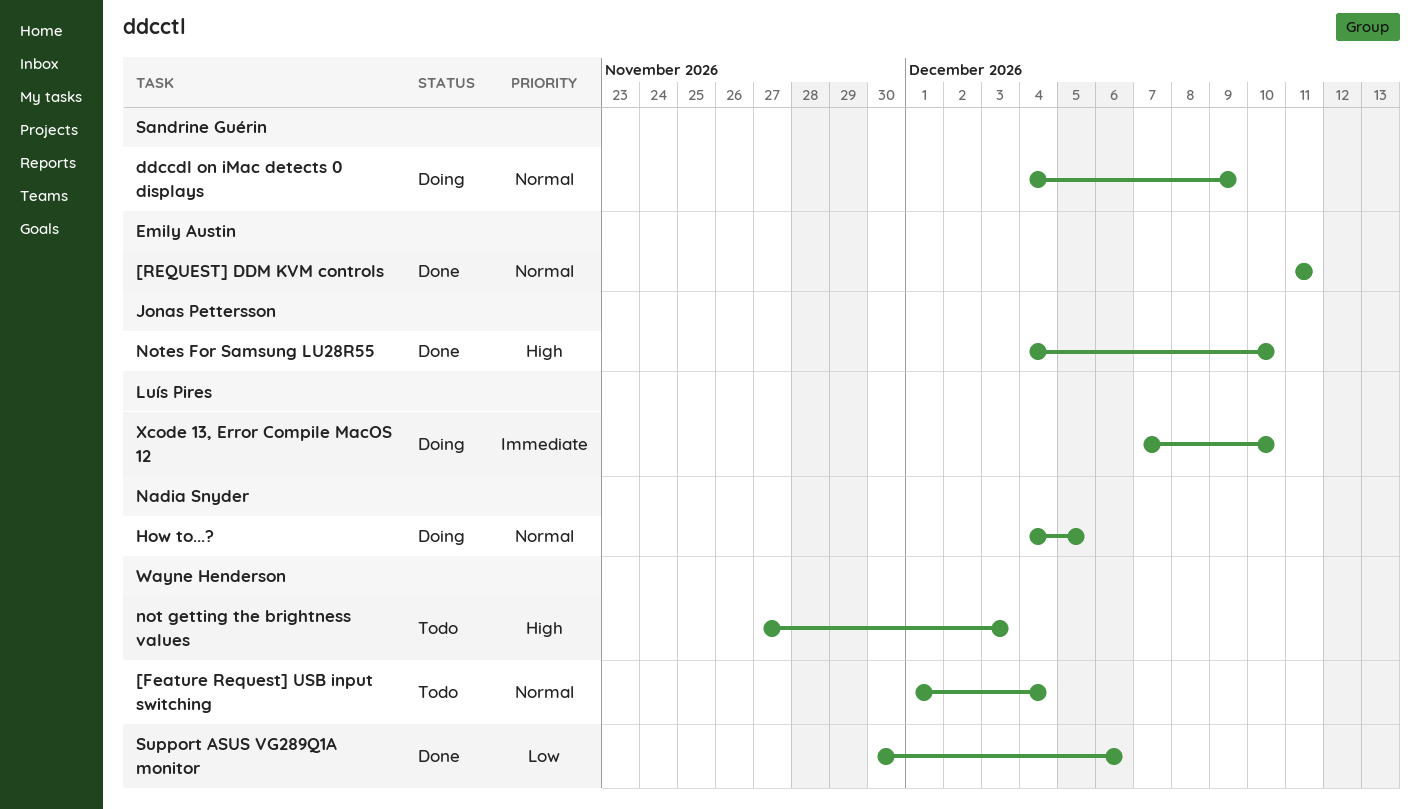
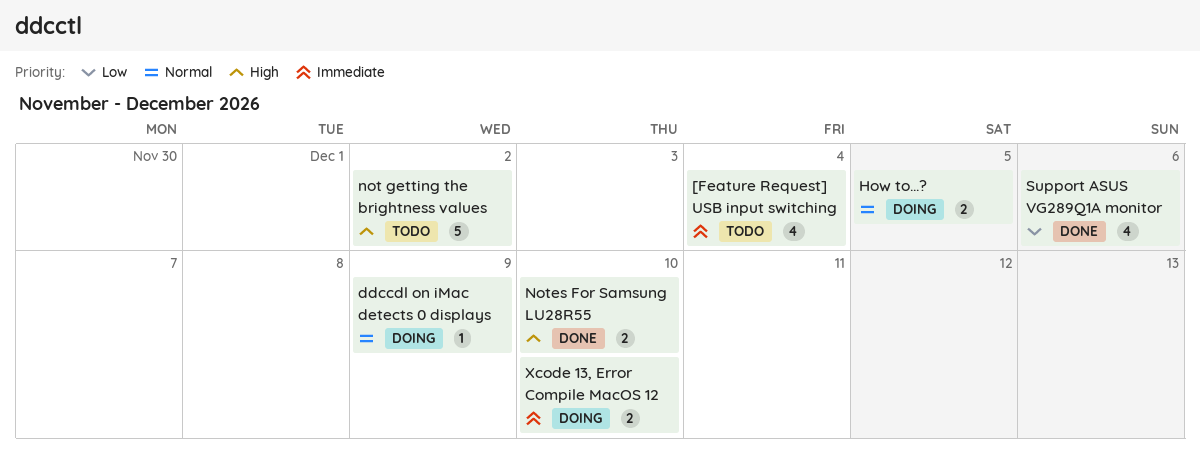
[Feature Request] USB input switching, priority: Normal -> Immediate
[REQUEST] DDM KVM controls: present -> none
not getting the brightness values, due: Dec 3 -> Dec 2

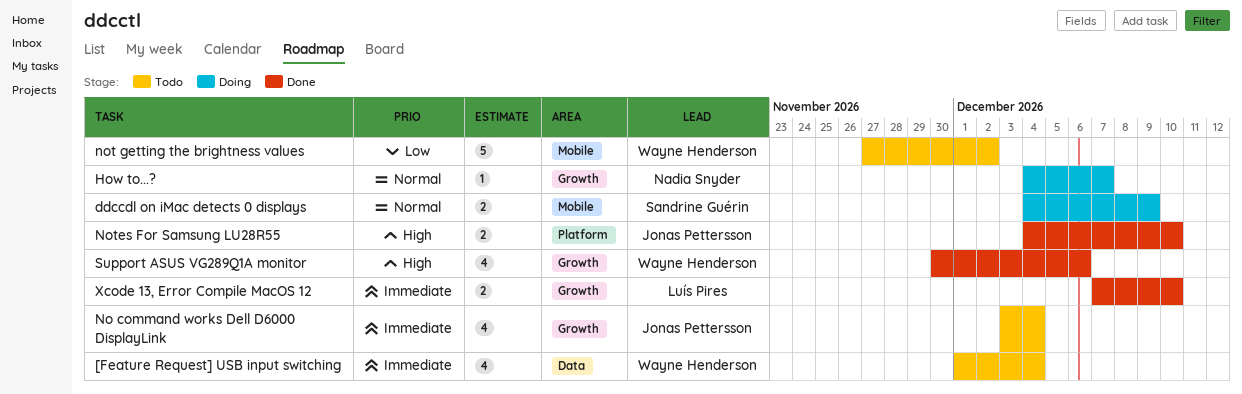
ddccdl on iMac detects 0 displays, estimate: 1 -> 2
How to...?, estimate: 2 -> 1
How to...?, due: Dec 5 -> Dec 7
No command works Dell D6000 DisplayLink: none -> present
not getting the brightness values, priority: High -> Low
Support ASUS VG289Q1A monitor, priority: Low -> High
Xcode 13, Error Compile MacOS 12, status: Doing -> Done

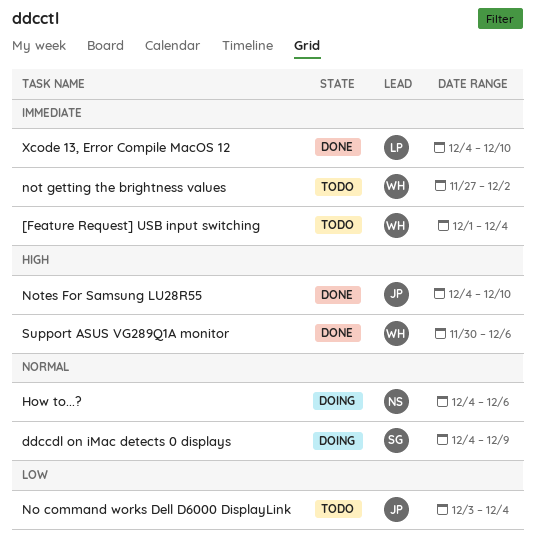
How to...?, due: Dec 7 -> Dec 6
No command works Dell D6000 DisplayLink, priority: Immediate -> Low
not getting the brightness values, priority: Low -> Immediate
Xcode 13, Error Compile MacOS 12, start: Dec 7 -> Dec 4

